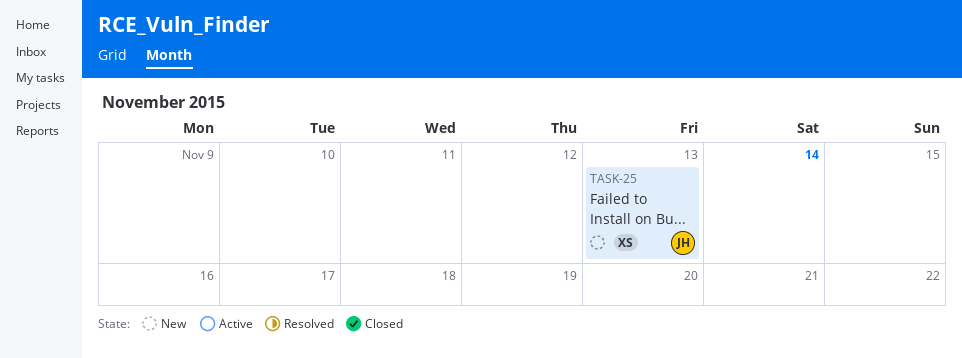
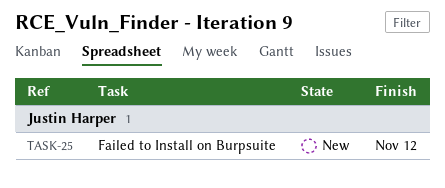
TASK-25, due: Nov 13 -> Nov 12

